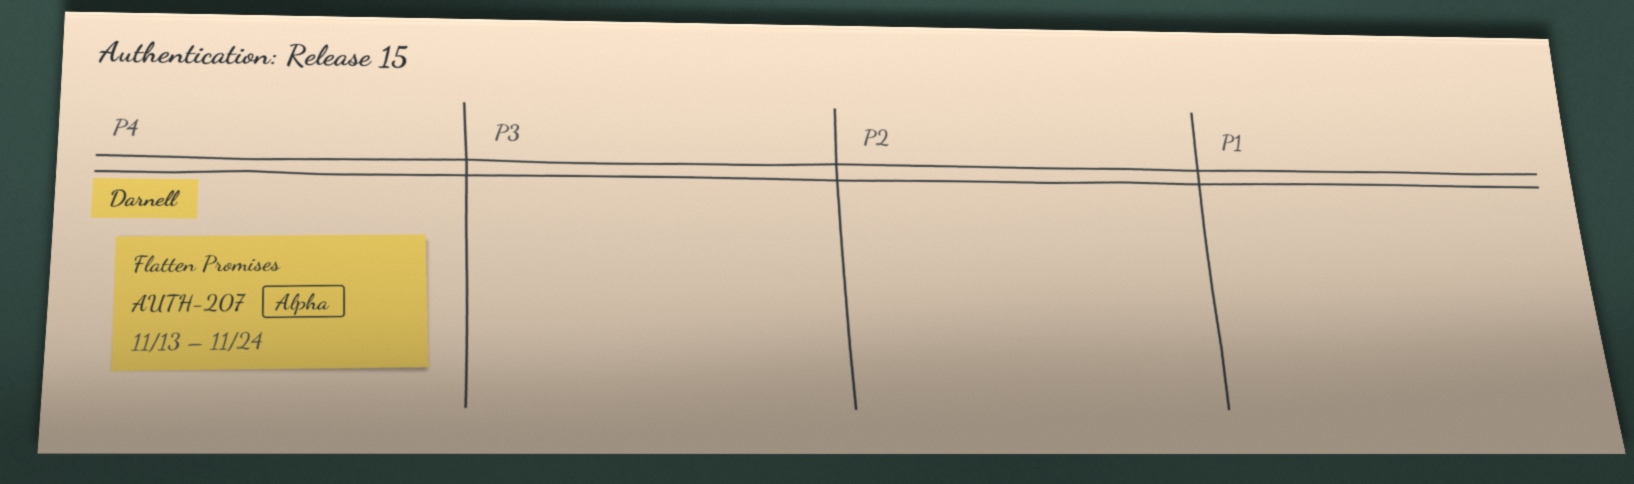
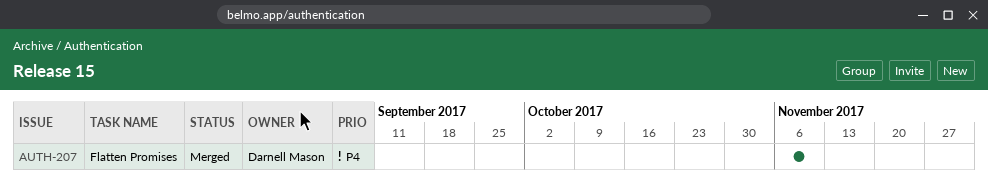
AUTH-207, start: Nov 13 -> Nov 6
AUTH-207, due: Nov 24 -> Nov 10

